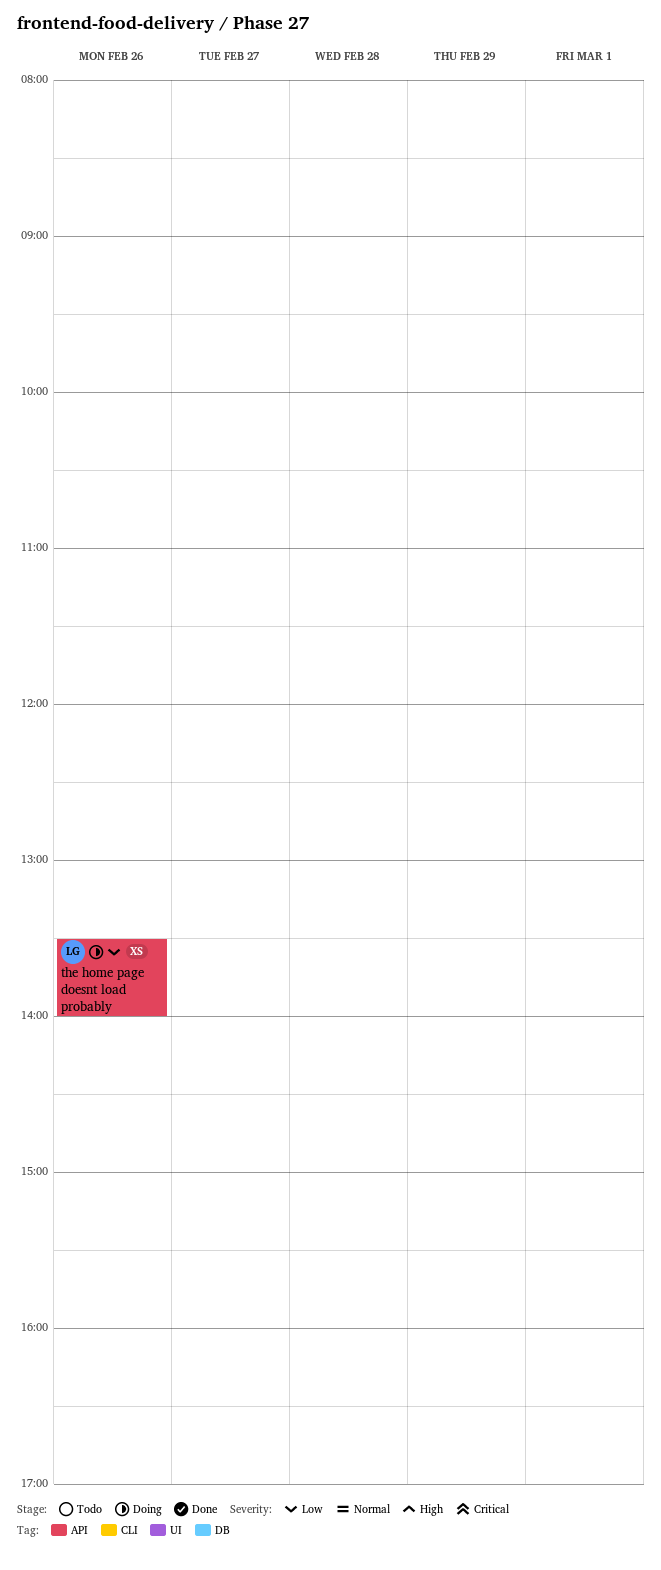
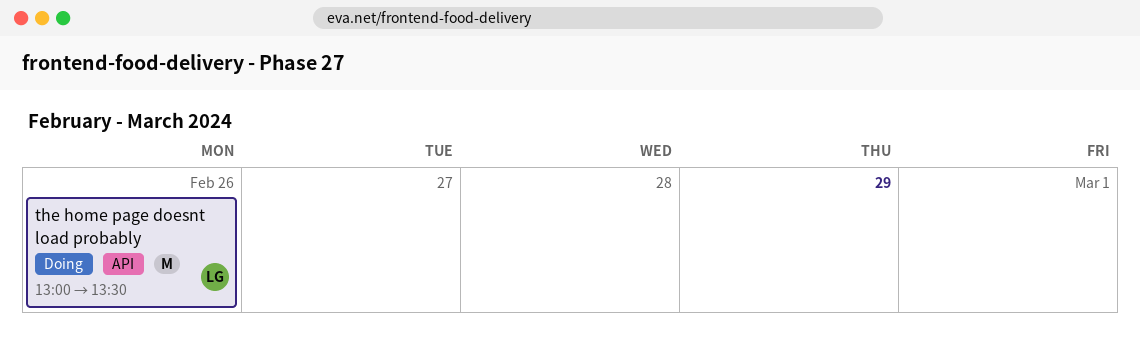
the home page doesnt load probably, estimate: XS -> M
the home page doesnt load probably, begins: 13:30 -> 13:00
the home page doesnt load probably, ends: 14:00 -> 13:30

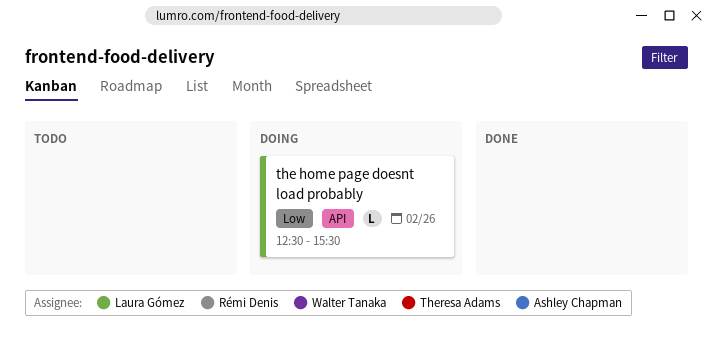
the home page doesnt load probably, estimate: M -> L
the home page doesnt load probably, begins: 13:00 -> 12:30
the home page doesnt load probably, ends: 13:30 -> 15:30

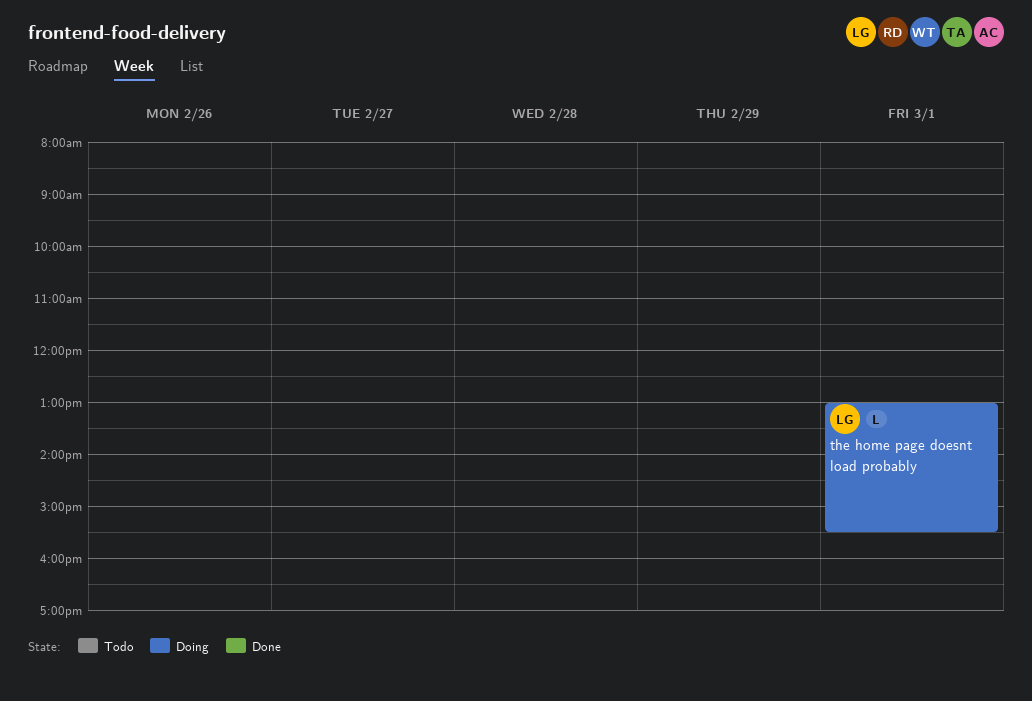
the home page doesnt load probably, day: Feb 26 -> Mar 1
the home page doesnt load probably, begins: 12:30 -> 13:00

